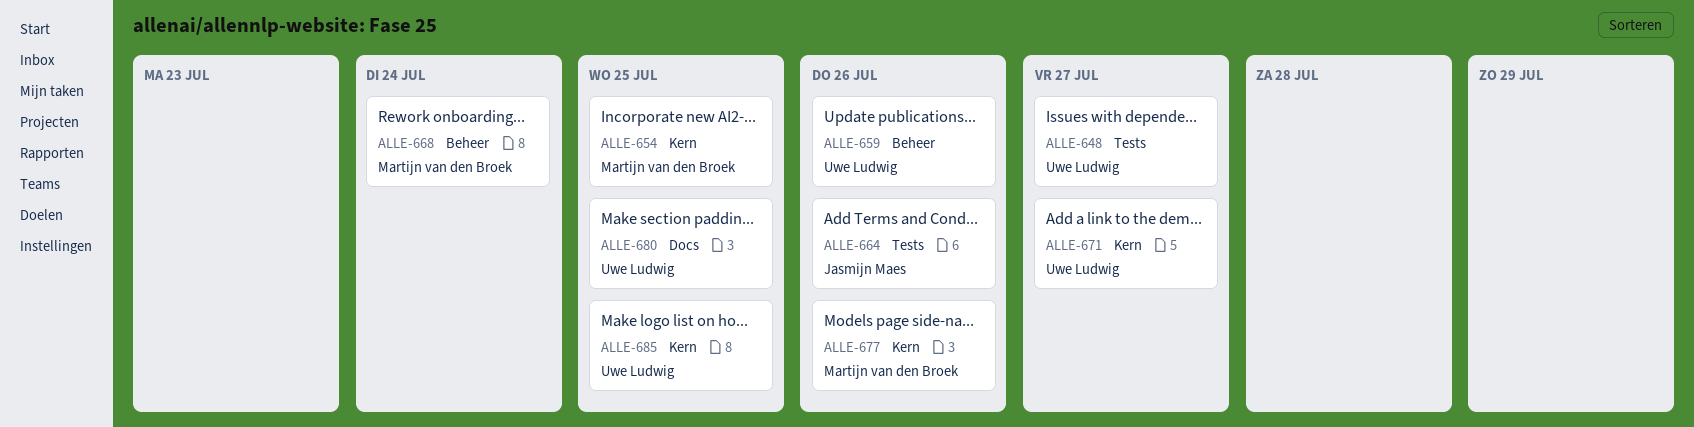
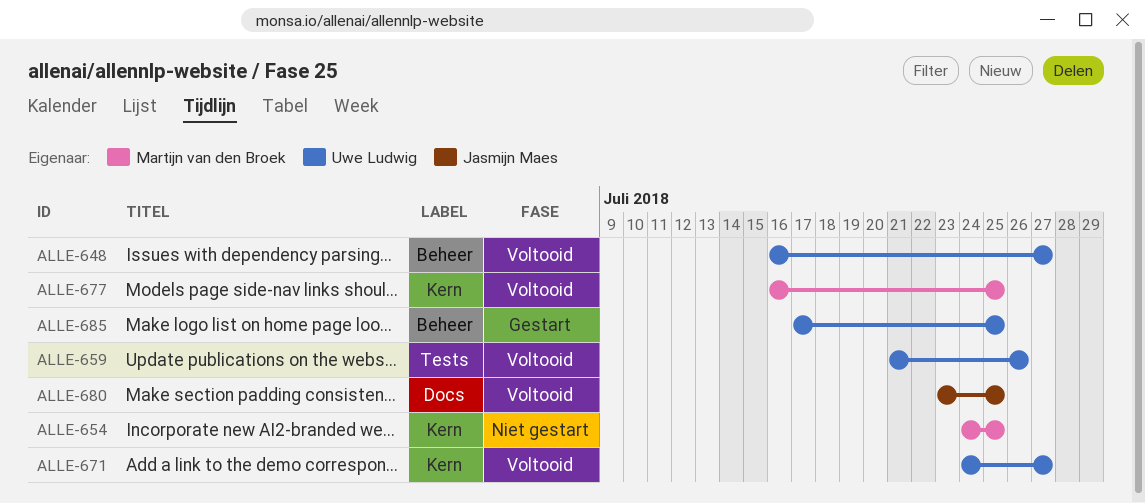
ALLE-648, label: Tests -> Beheer
ALLE-659, label: Beheer -> Tests
ALLE-664: present -> none
ALLE-668: present -> none
ALLE-677, due: Jul 26 -> Jul 25
ALLE-680, owner: Uwe Ludwig -> Jasmijn Maes
ALLE-685, label: Kern -> Beheer

